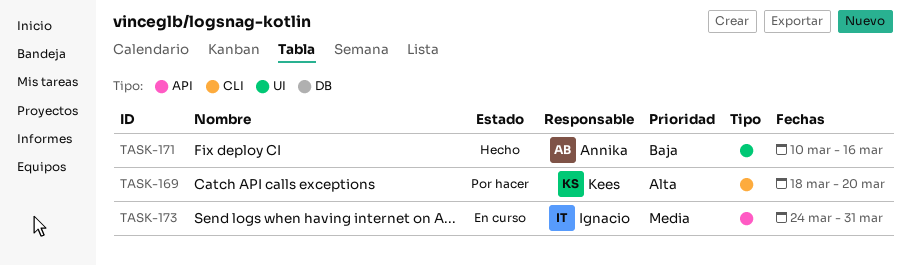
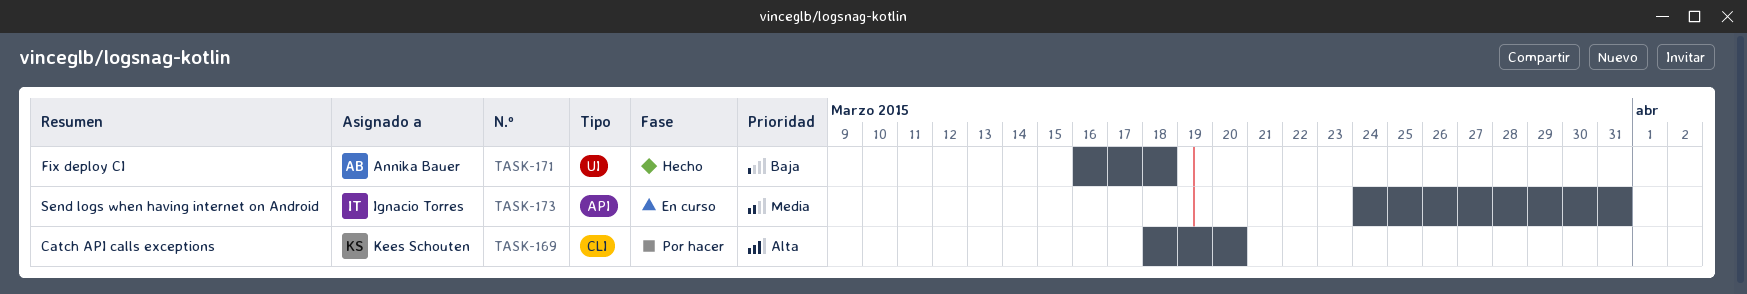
TASK-171, start: Mar 10 -> Mar 16
TASK-171, due: Mar 16 -> Mar 18

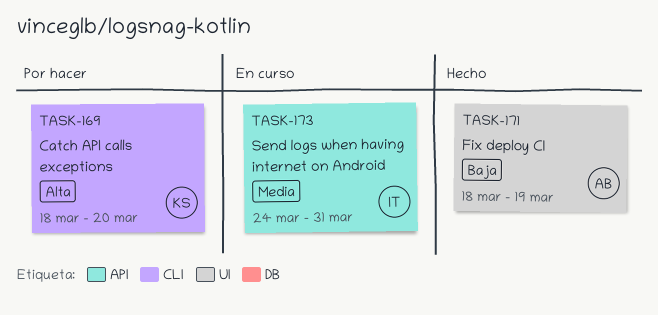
TASK-171, start: Mar 16 -> Mar 18
TASK-171, due: Mar 18 -> Mar 19

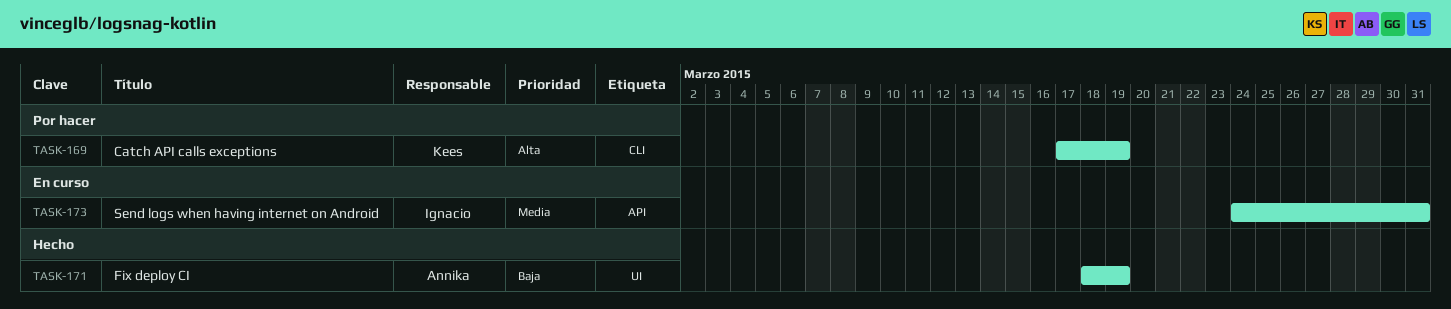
TASK-169, start: Mar 18 -> Mar 17
TASK-169, due: Mar 20 -> Mar 19

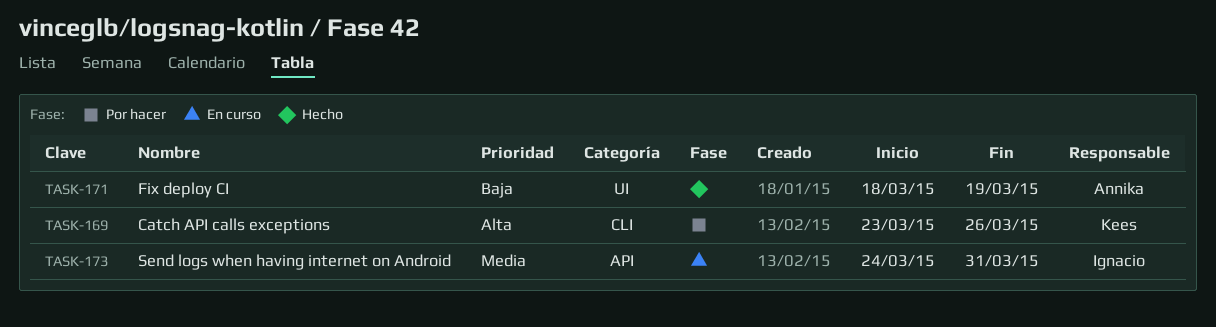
TASK-169, start: Mar 17 -> Mar 23
TASK-169, due: Mar 19 -> Mar 26

